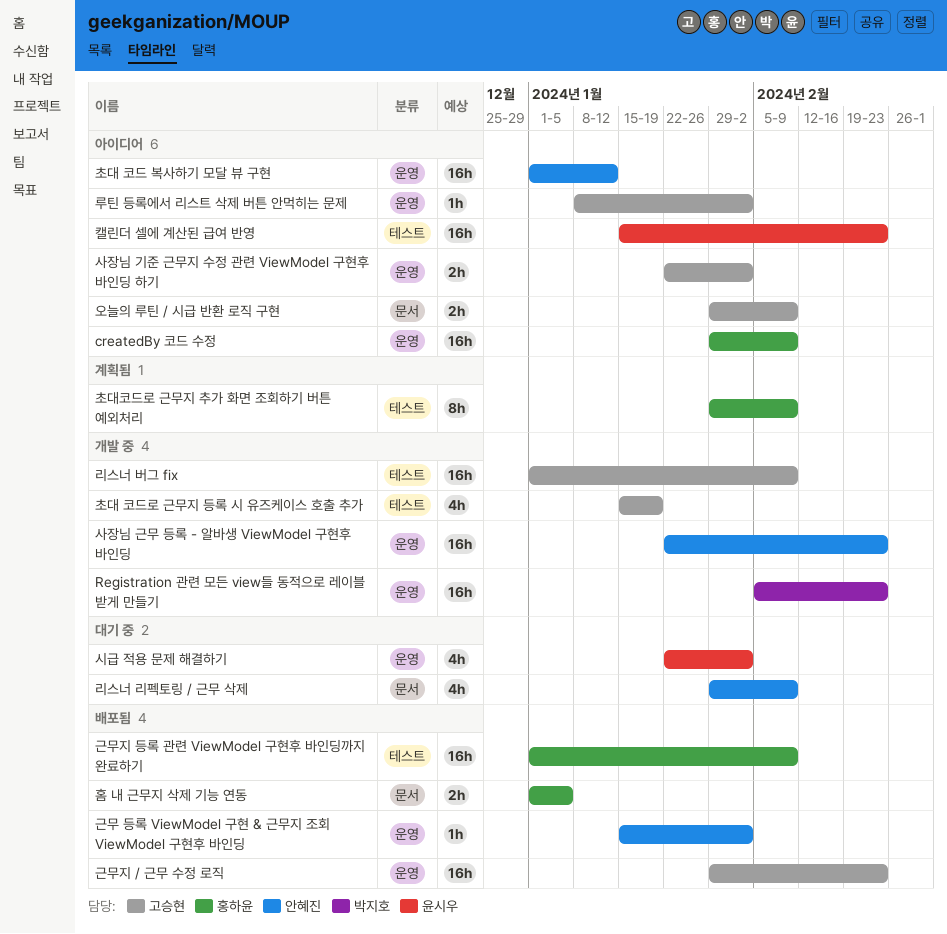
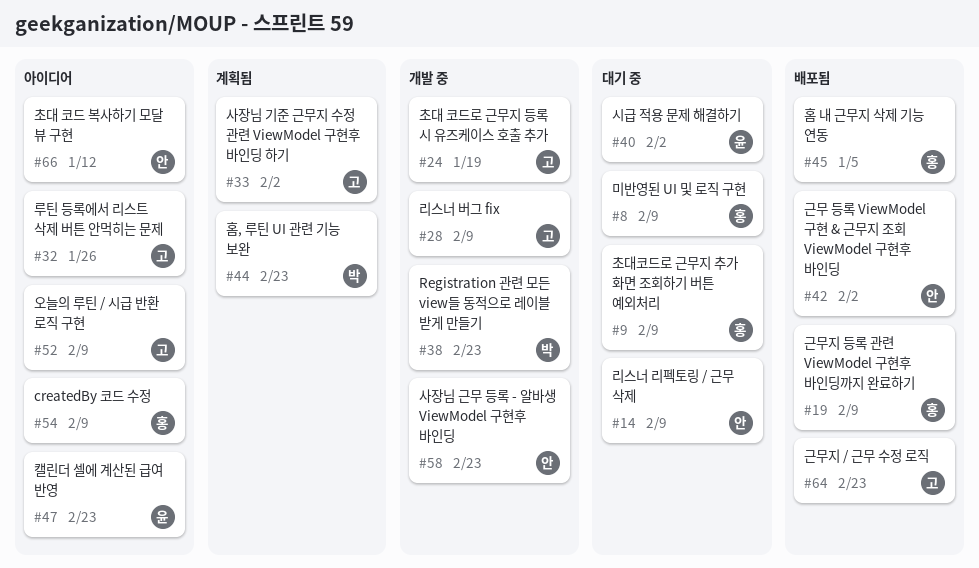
루틴 등록에서 리스트 삭제 버튼 안먹히는 문제, due: Feb 2 -> Jan 26
미반영된 UI 및 로직 구현: none -> present
사장님 기준 근무지 수정 관련 ViewModel 구현후 바인딩 하기, status: 아이디어 -> 계획됨
초대코드로 근무지 추가 화면 조회하기 버튼 예외처리, status: 계획됨 -> 대기 중
홈, 루틴 UI 관련 기능 보완: none -> present

